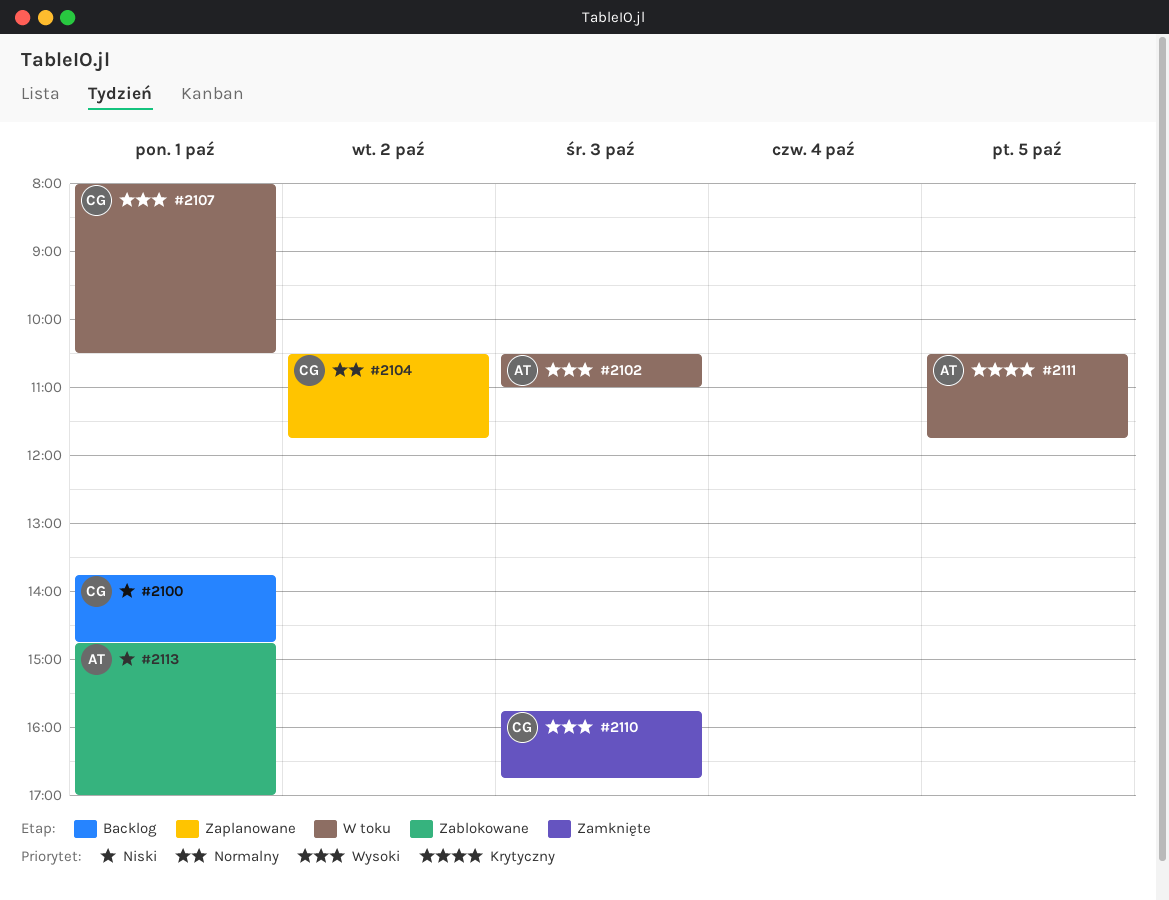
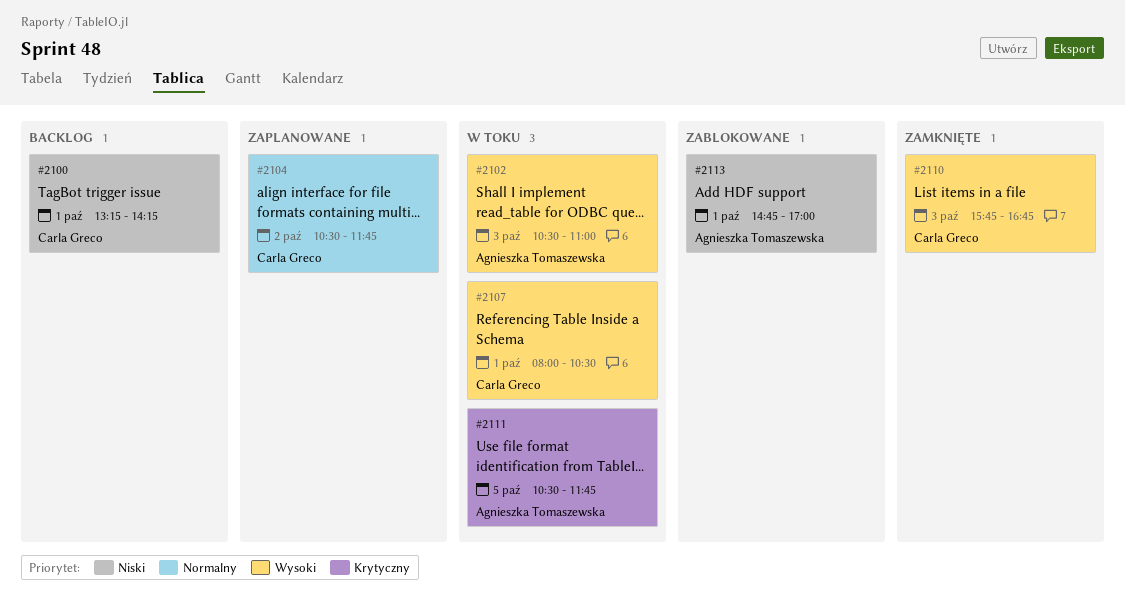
#2100, begins: 13:45 -> 13:15
#2100, ends: 14:45 -> 14:15

